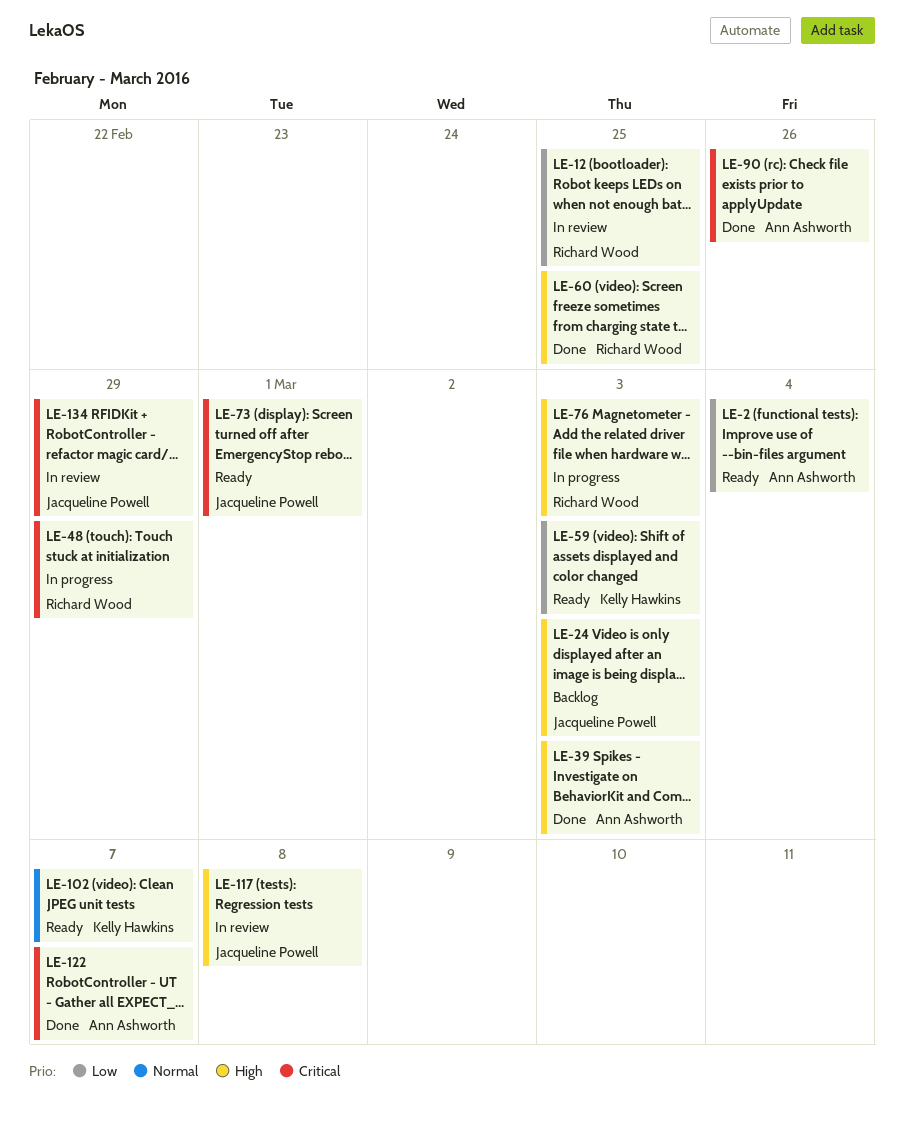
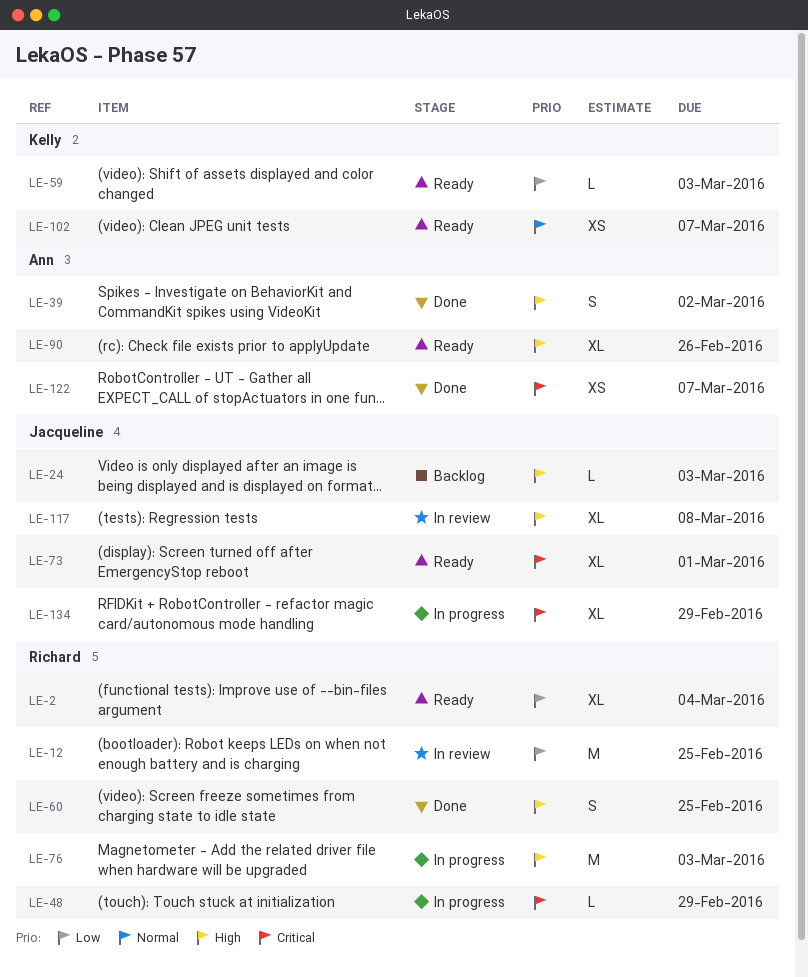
LE-2, owner: Ann Ashworth -> Richard Wood
LE-39, due: Mar 3 -> Mar 2
LE-90, status: Done -> Ready
LE-90, priority: Critical -> High
LE-134, status: In review -> In progress

